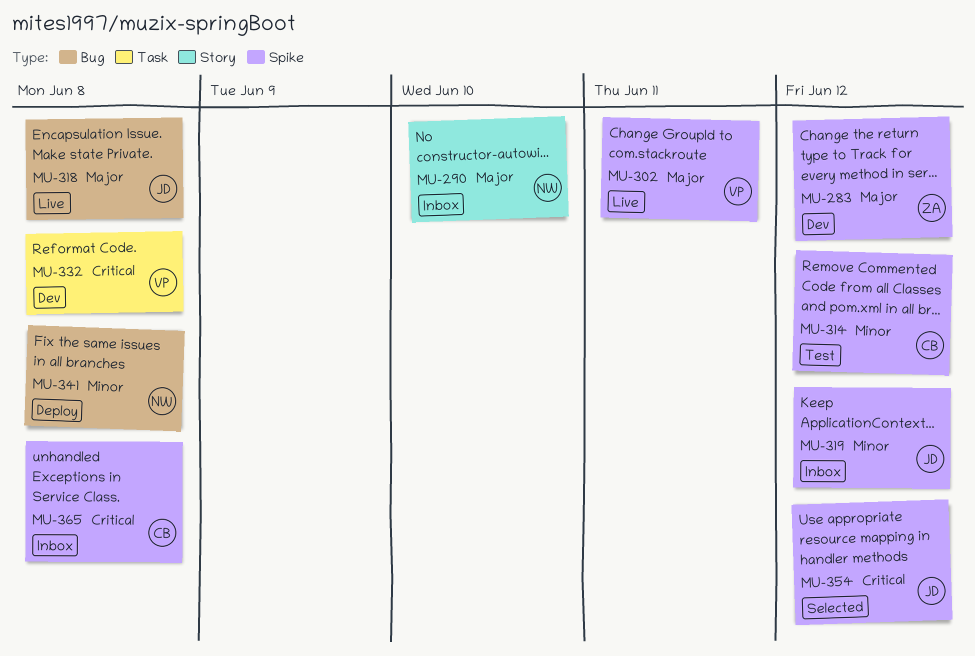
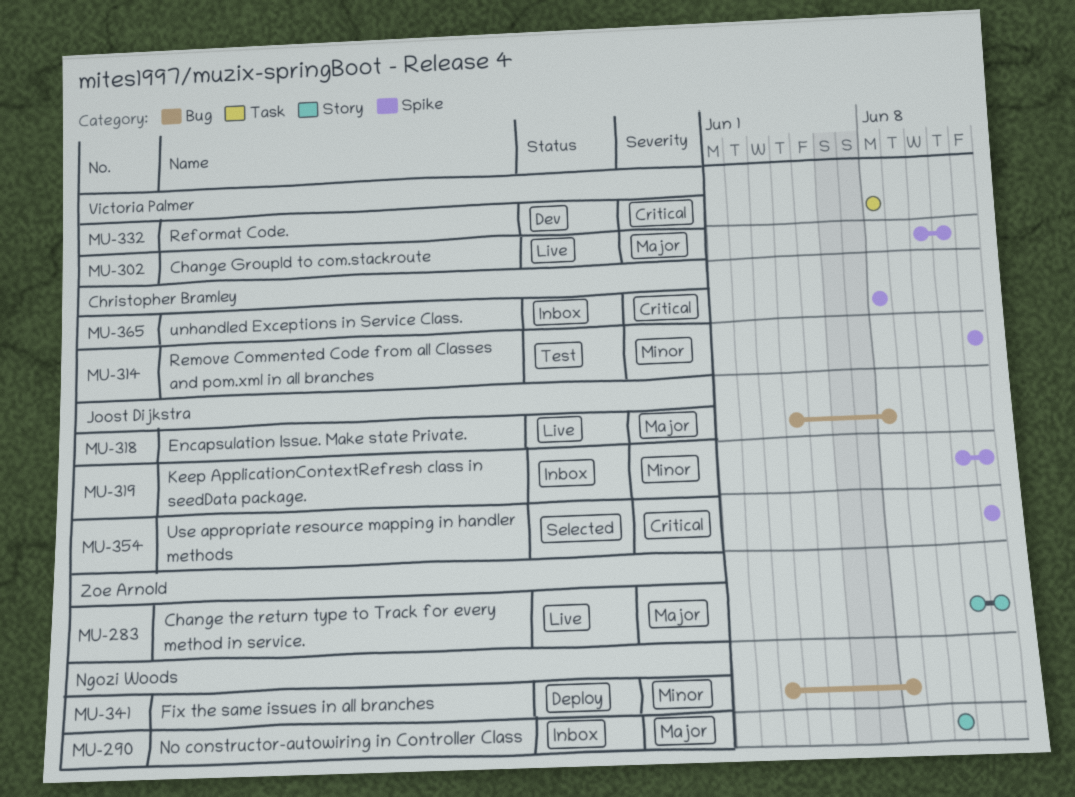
MU-283, status: Dev -> Live
MU-283, label: Spike -> Story

